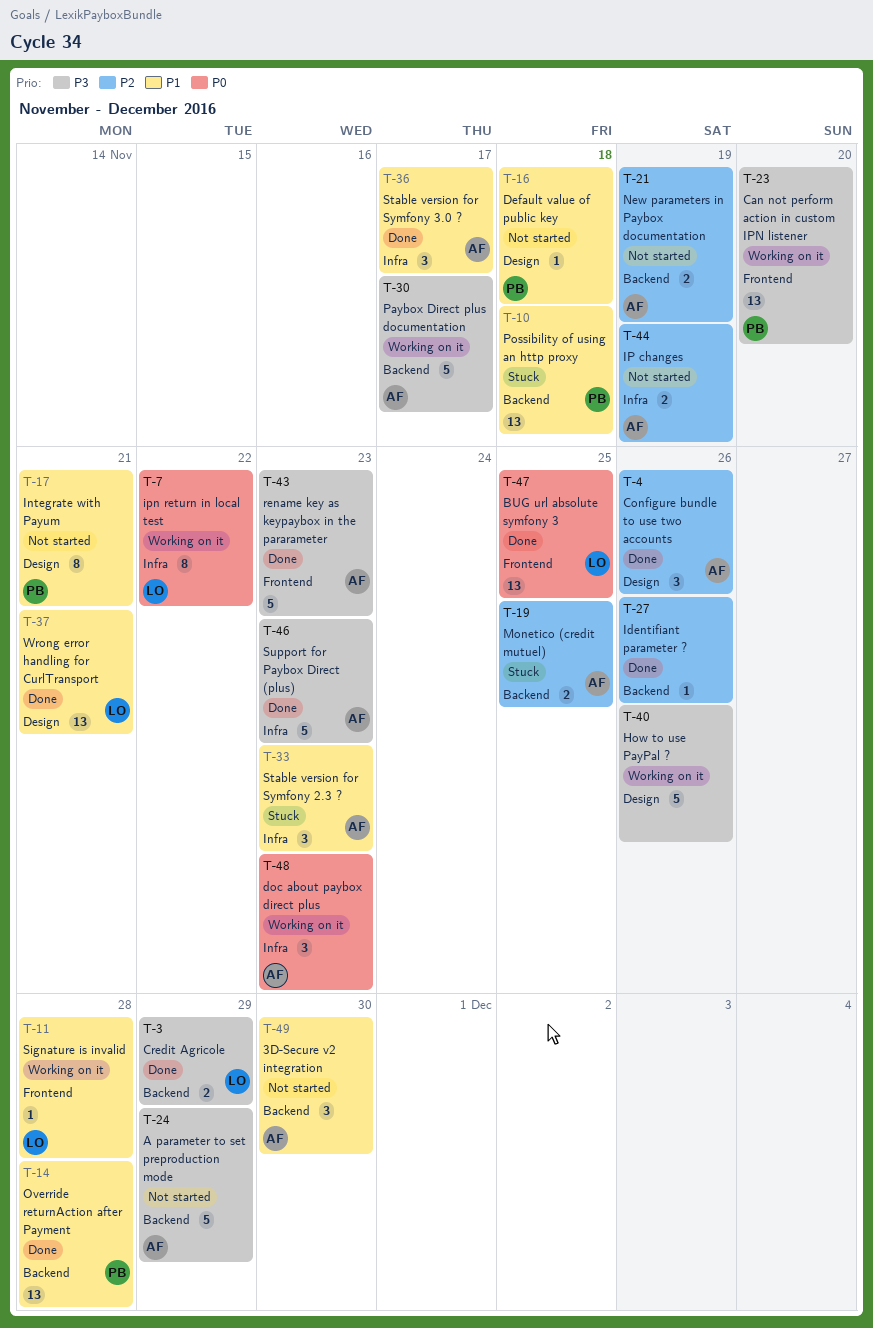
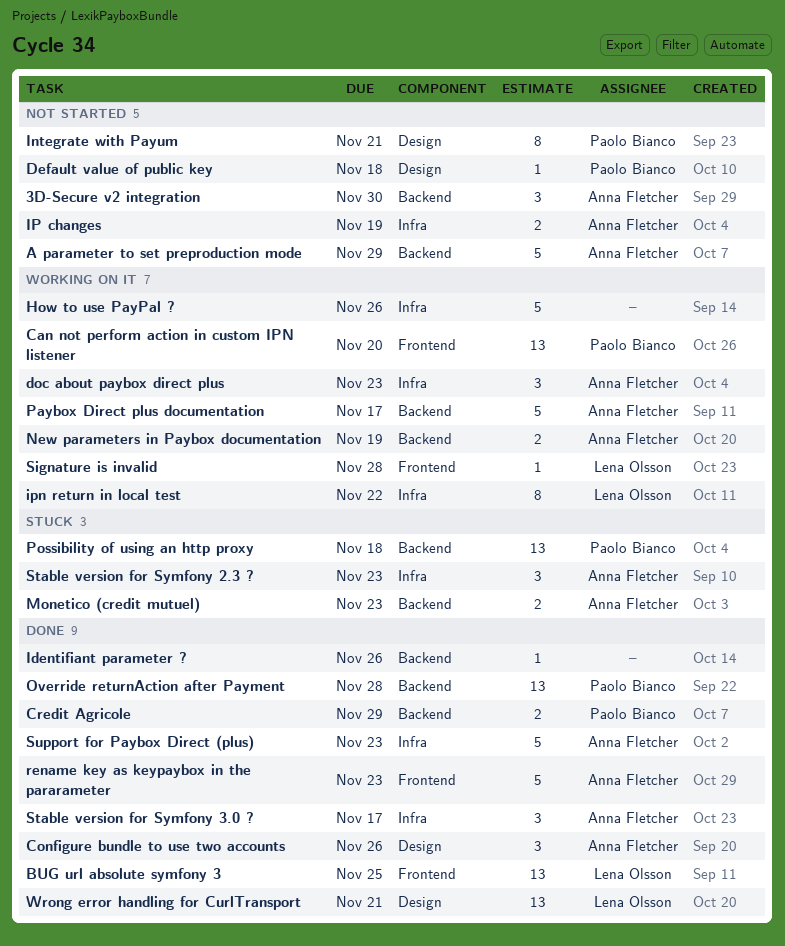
Credit Agricole, owner: Lena Olsson -> Paolo Bianco
How to use PayPal ?, label: Design -> Infra
Monetico (credit mutuel), due: Nov 25 -> Nov 23
New parameters in Paybox documentation, status: Not started -> Working on it

